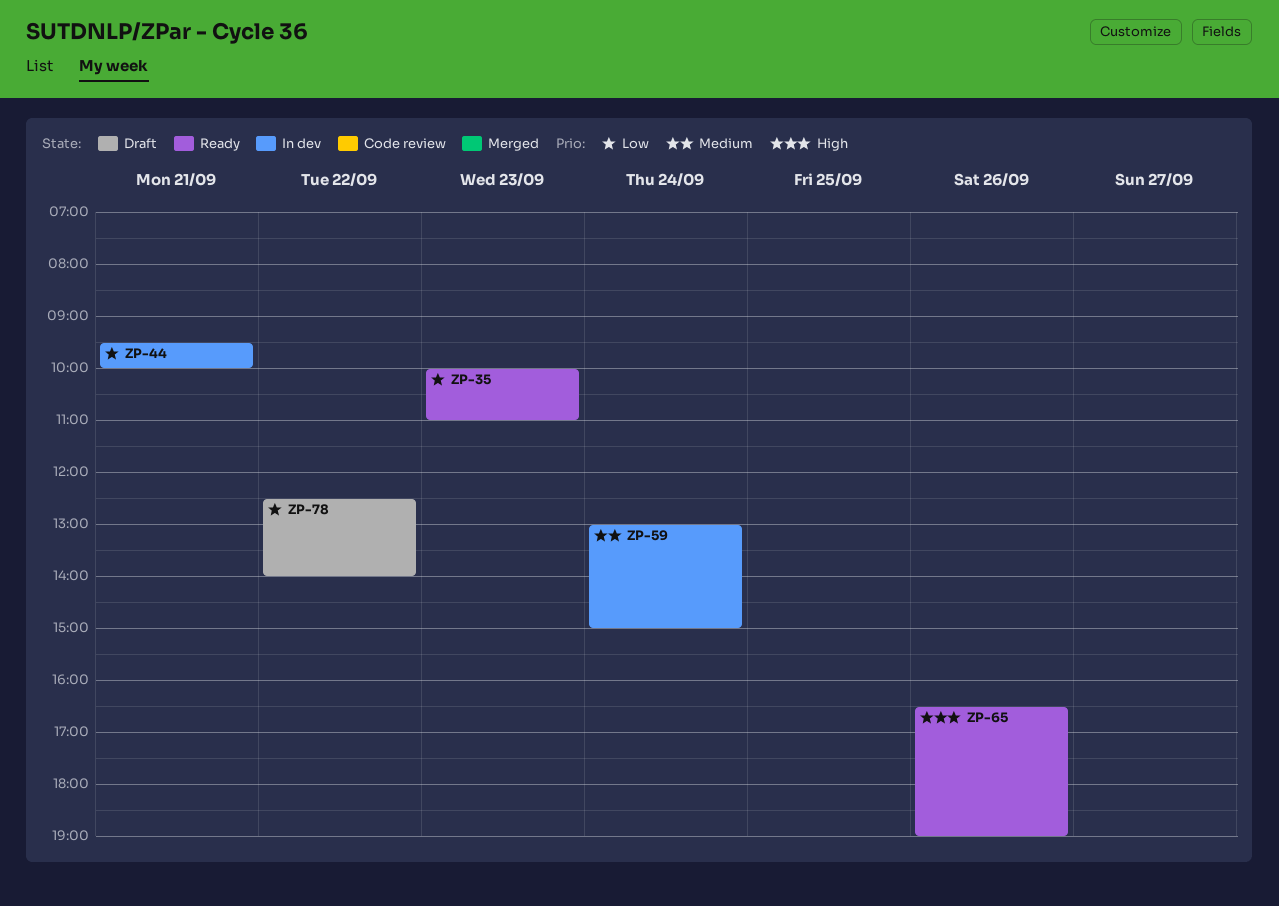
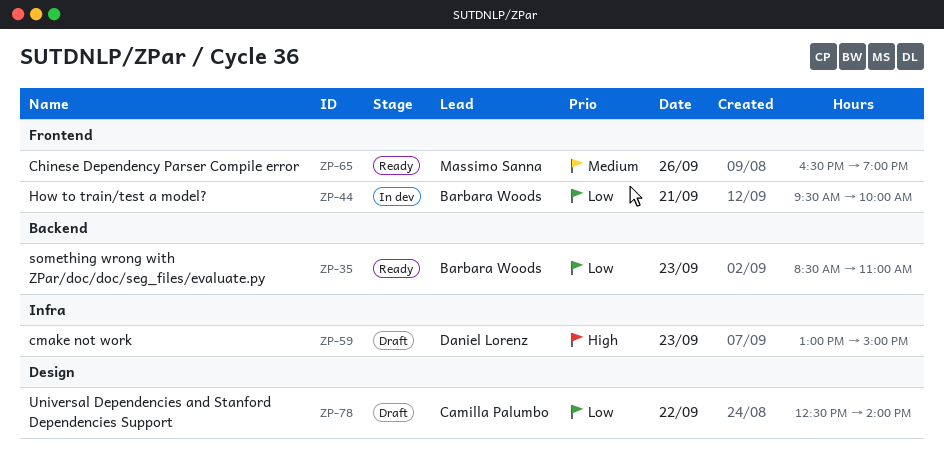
ZP-35, begins: 10:00 -> 08:30
ZP-59, status: In dev -> Draft
ZP-59, priority: Medium -> High
ZP-59, day: Sep 24 -> Sep 23
ZP-65, priority: High -> Medium

